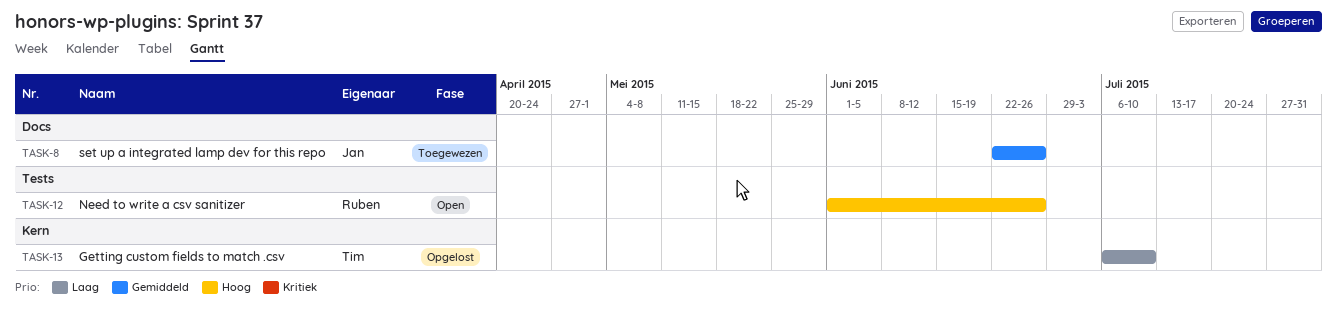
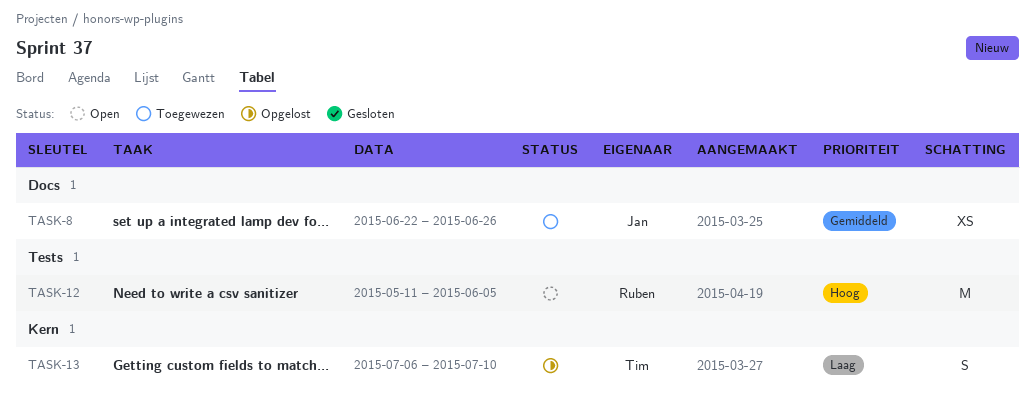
TASK-12, start: Jun 1 -> May 11
TASK-12, due: Jun 26 -> Jun 5

